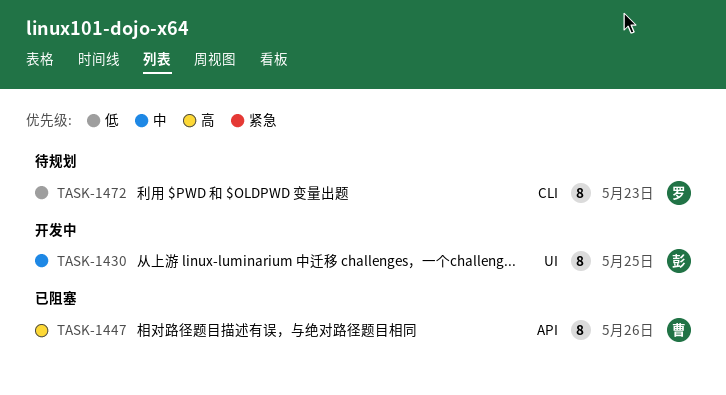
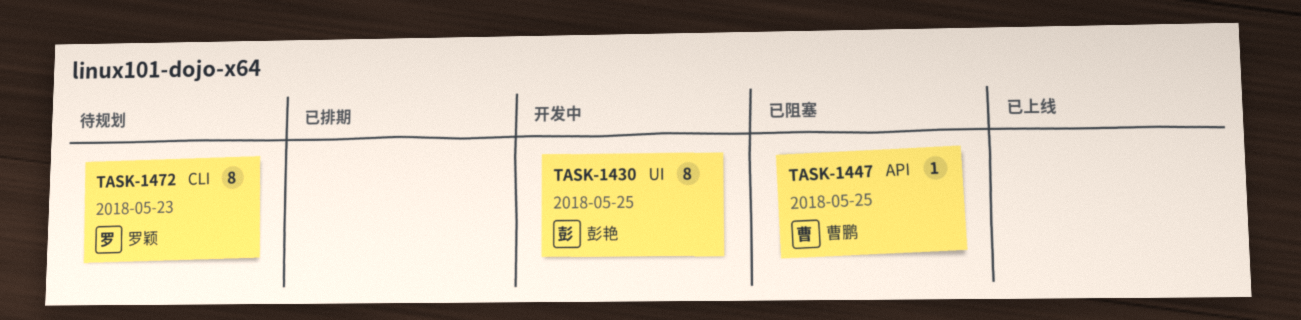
TASK-1447, estimate: 8 -> 1
TASK-1447, due: May 26 -> May 25

